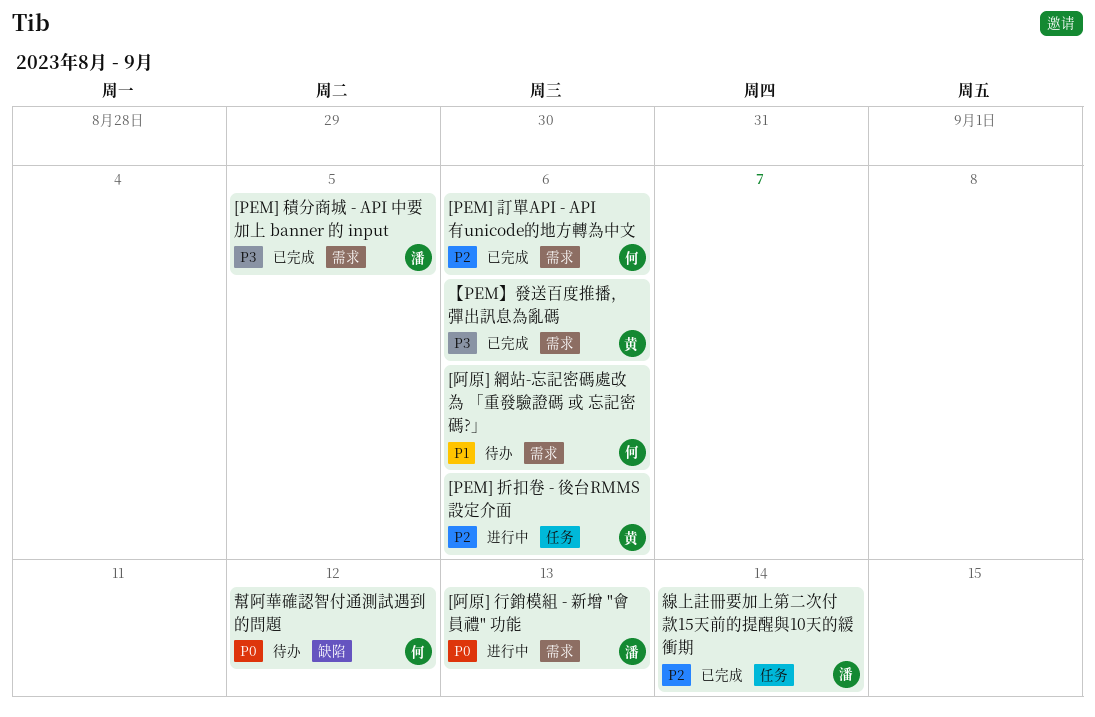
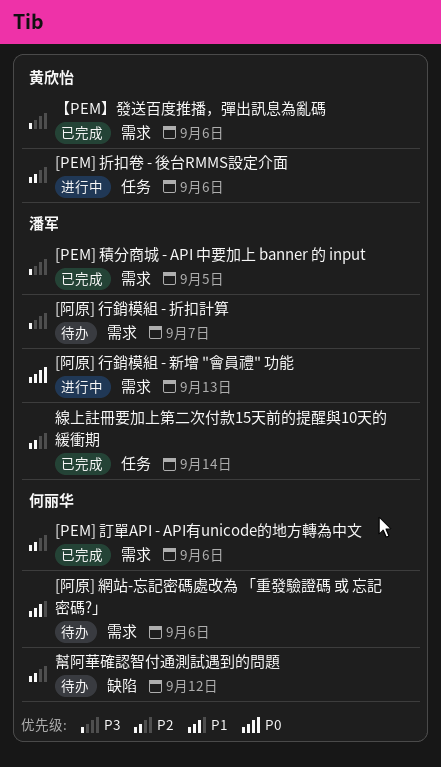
[阿原] 行銷模組 - 折扣計算: none -> present
幫阿華確認智付通測試遇到的問題, priority: P0 -> P2

